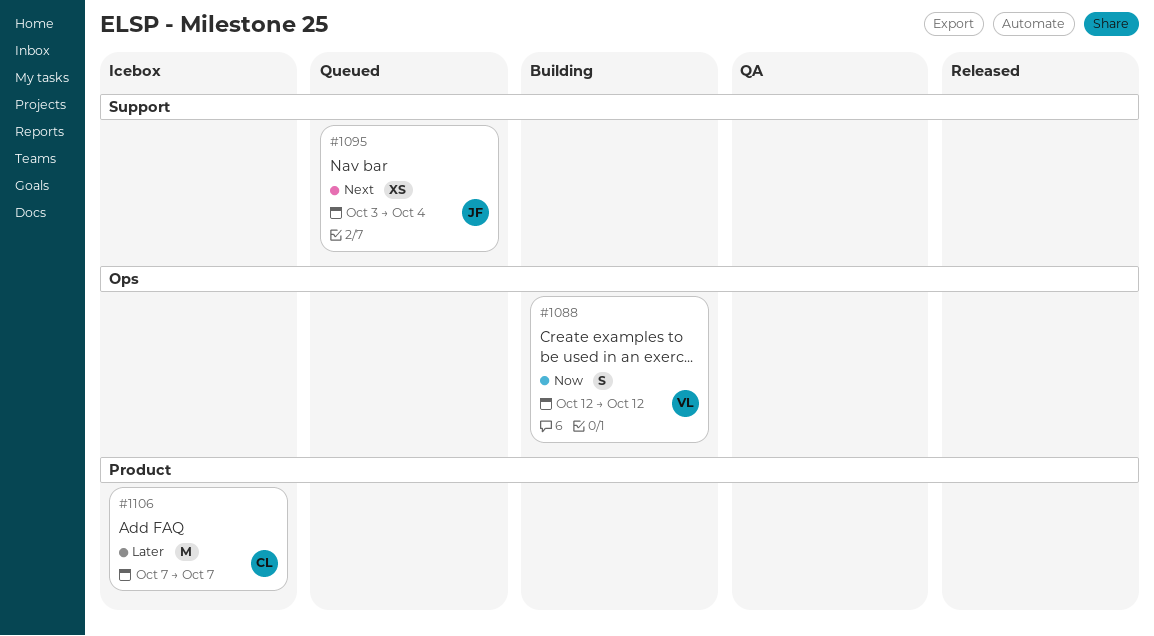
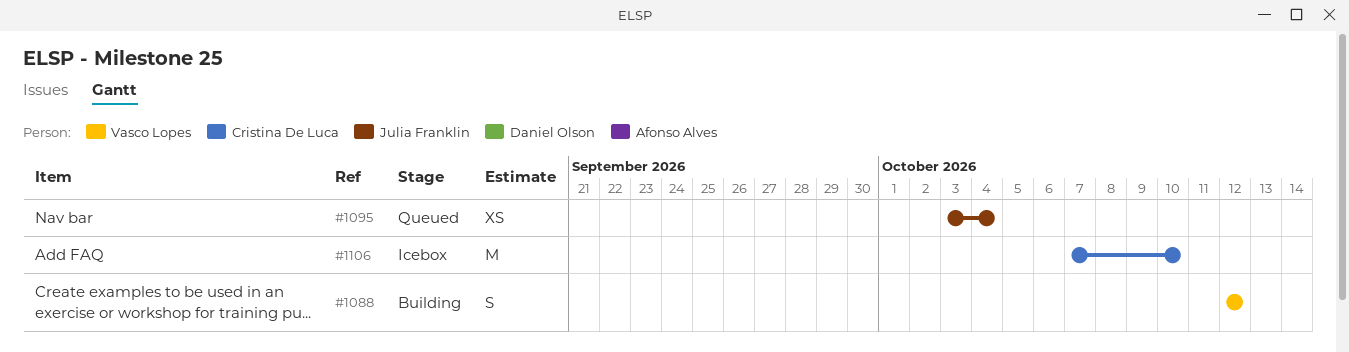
#1106, due: Oct 7 -> Oct 10

